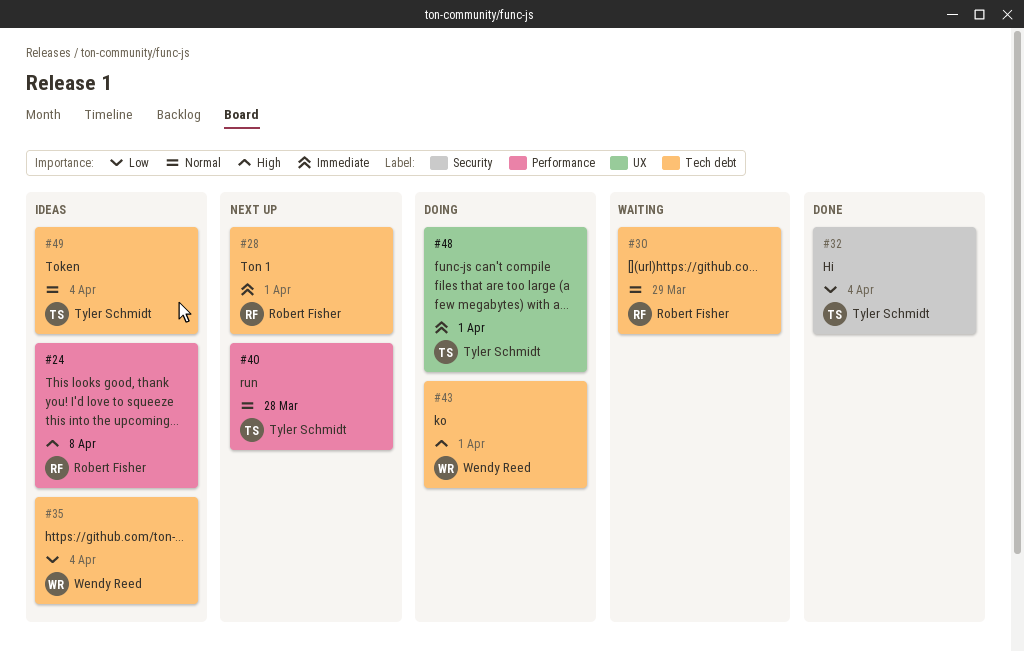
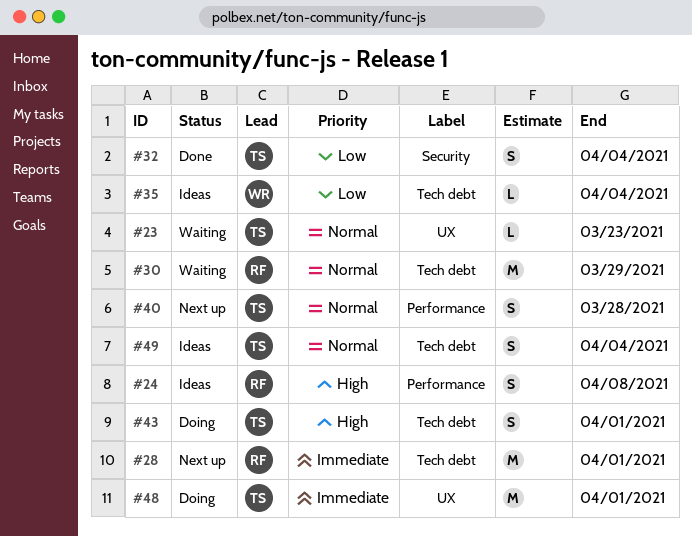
#23: none -> present
#43, owner: Wendy Reed -> Tyler Schmidt

